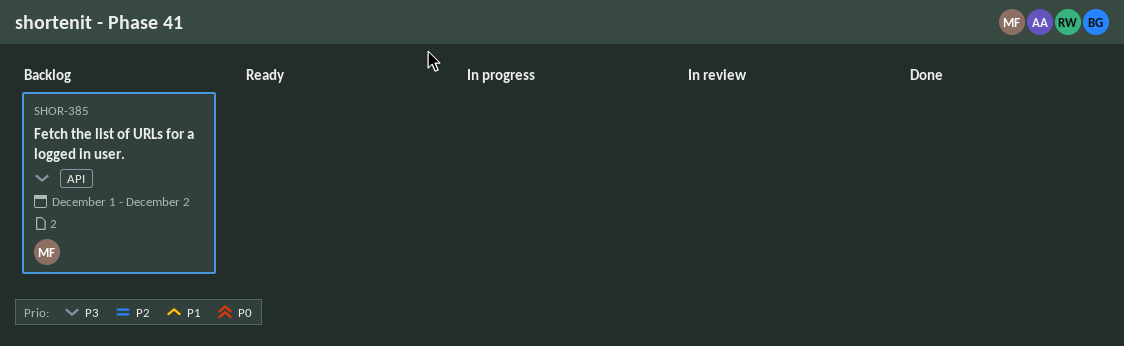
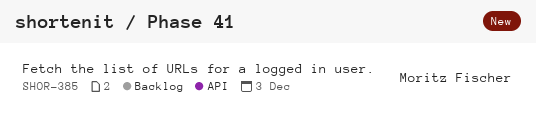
SHOR-385, due: Dec 2 -> Dec 3

